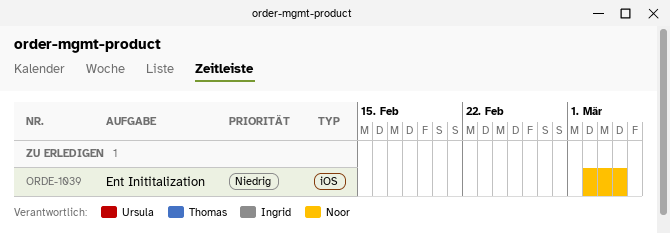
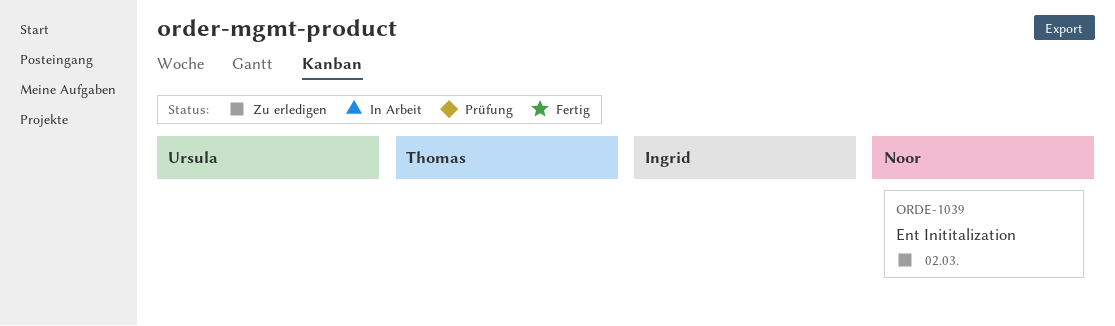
ORDE-1039, due: Mar 4 -> Mar 2

